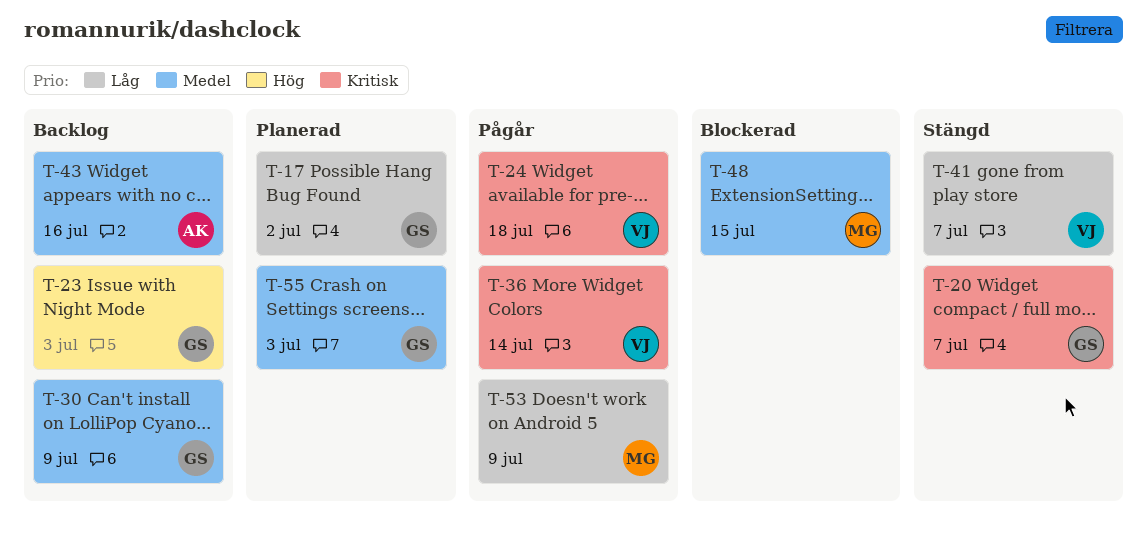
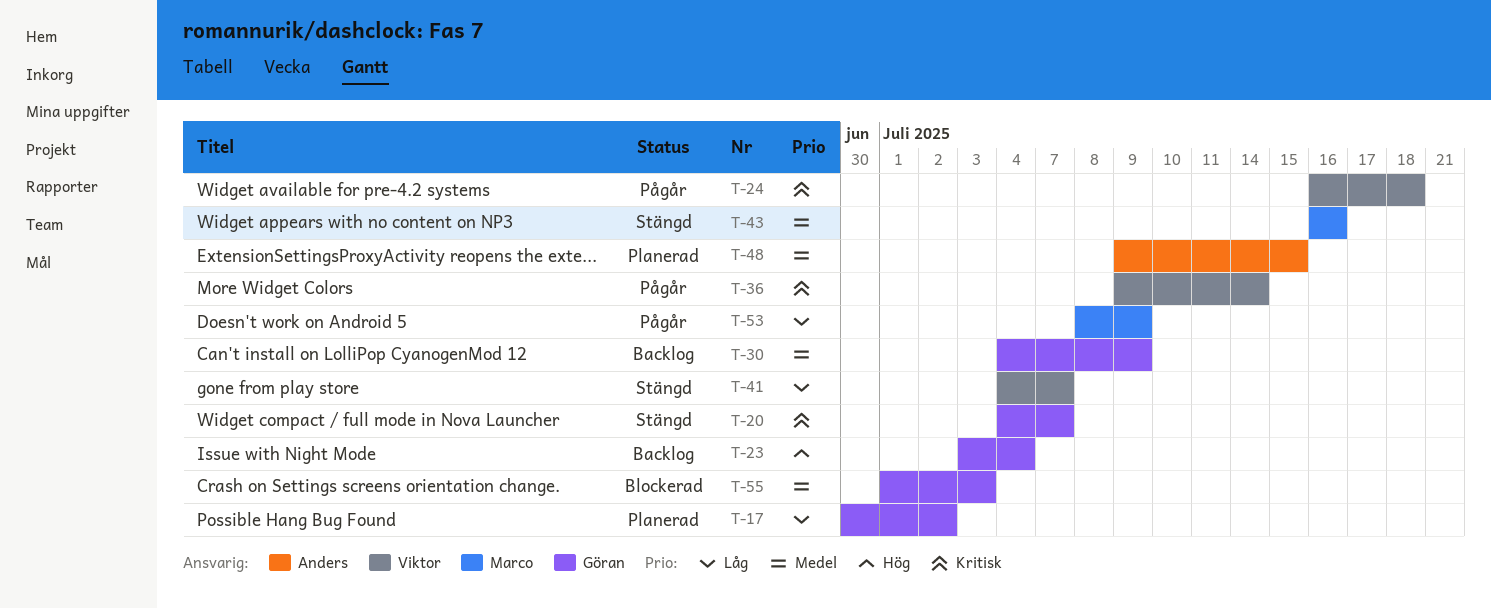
T-23, due: Jul 3 -> Jul 4
T-43, status: Backlog -> Stängd
T-43, owner: Anders -> Marco
T-48, status: Blockerad -> Planerad
T-48, owner: Marco -> Anders
T-55, status: Planerad -> Blockerad

